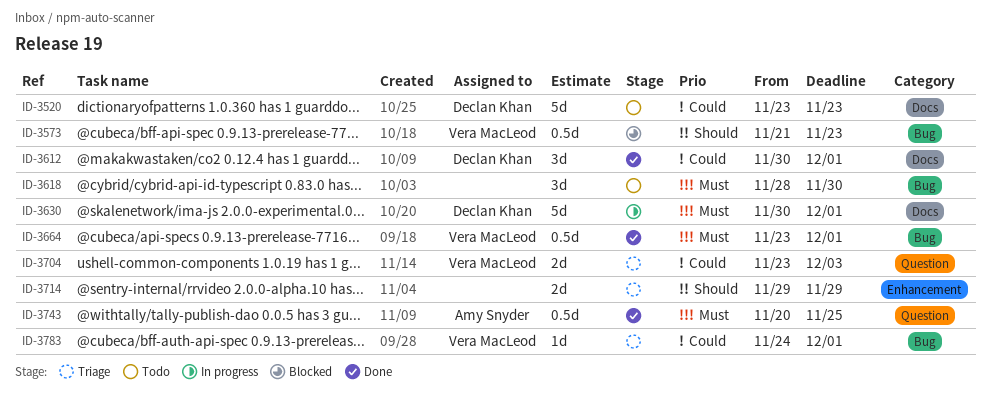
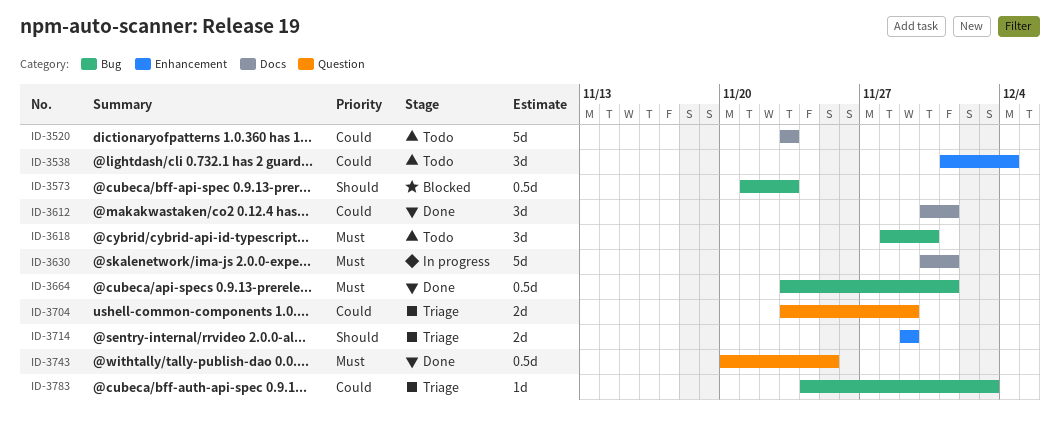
ID-3538: none -> present
ID-3704, due: Dec 3 -> Nov 29
ID-3783, due: Dec 1 -> Dec 3

